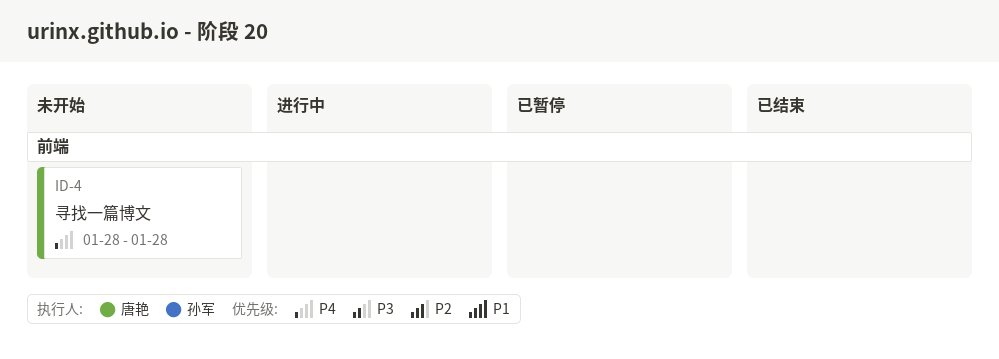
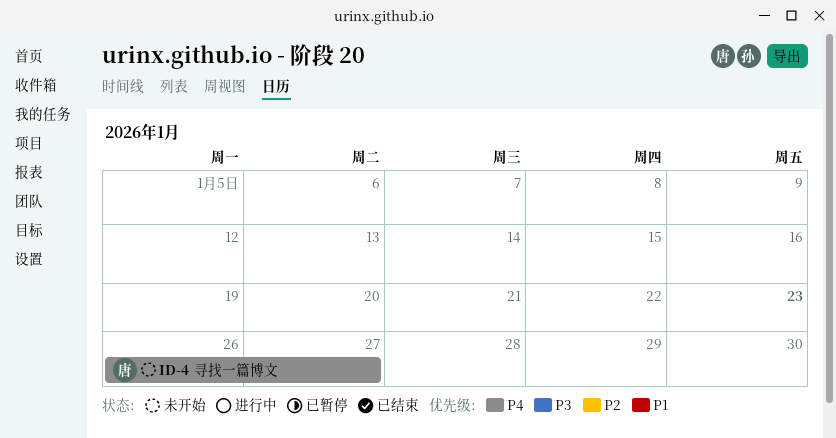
ID-4, start: Jan 28 -> Jan 26
ID-4, due: Jan 28 -> Jan 27

